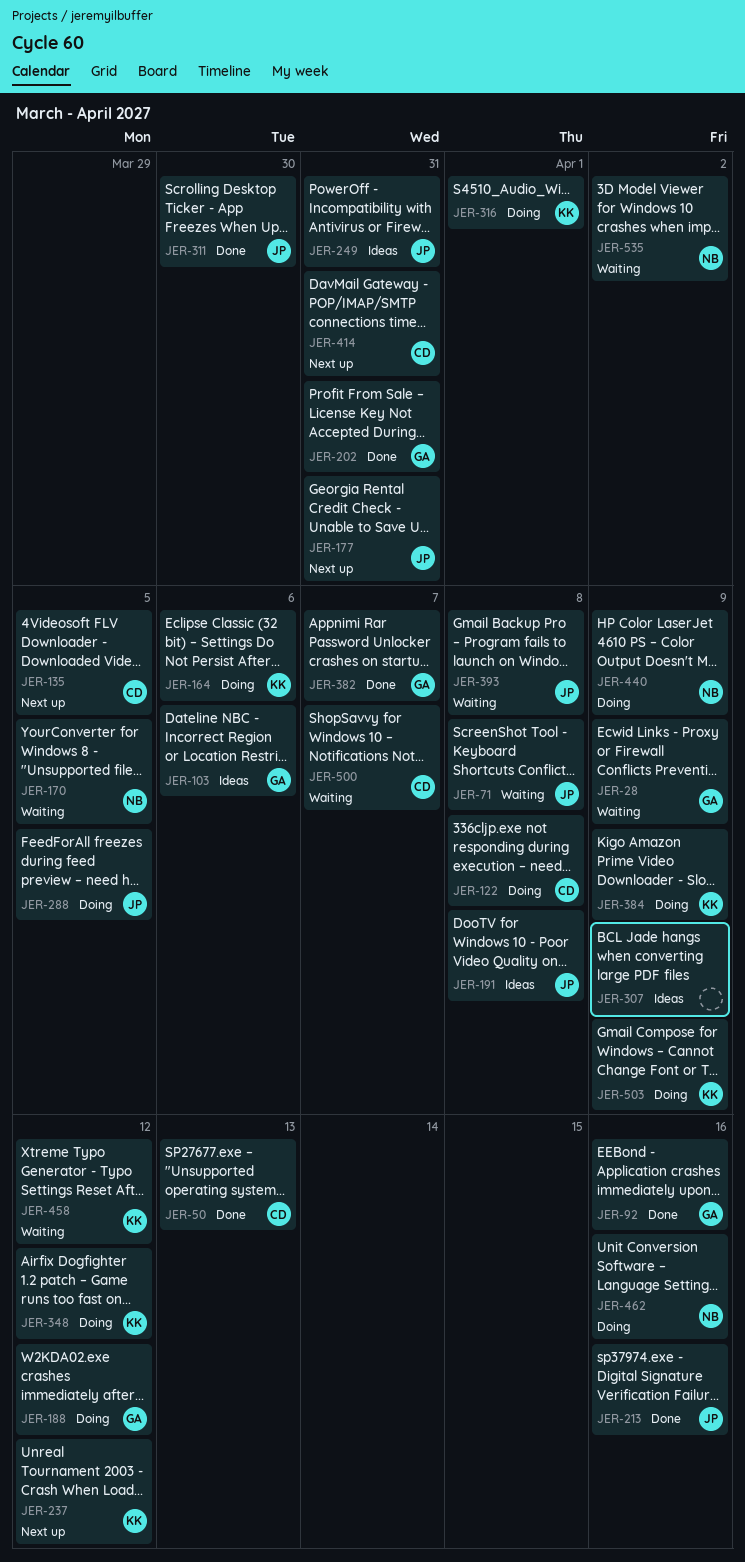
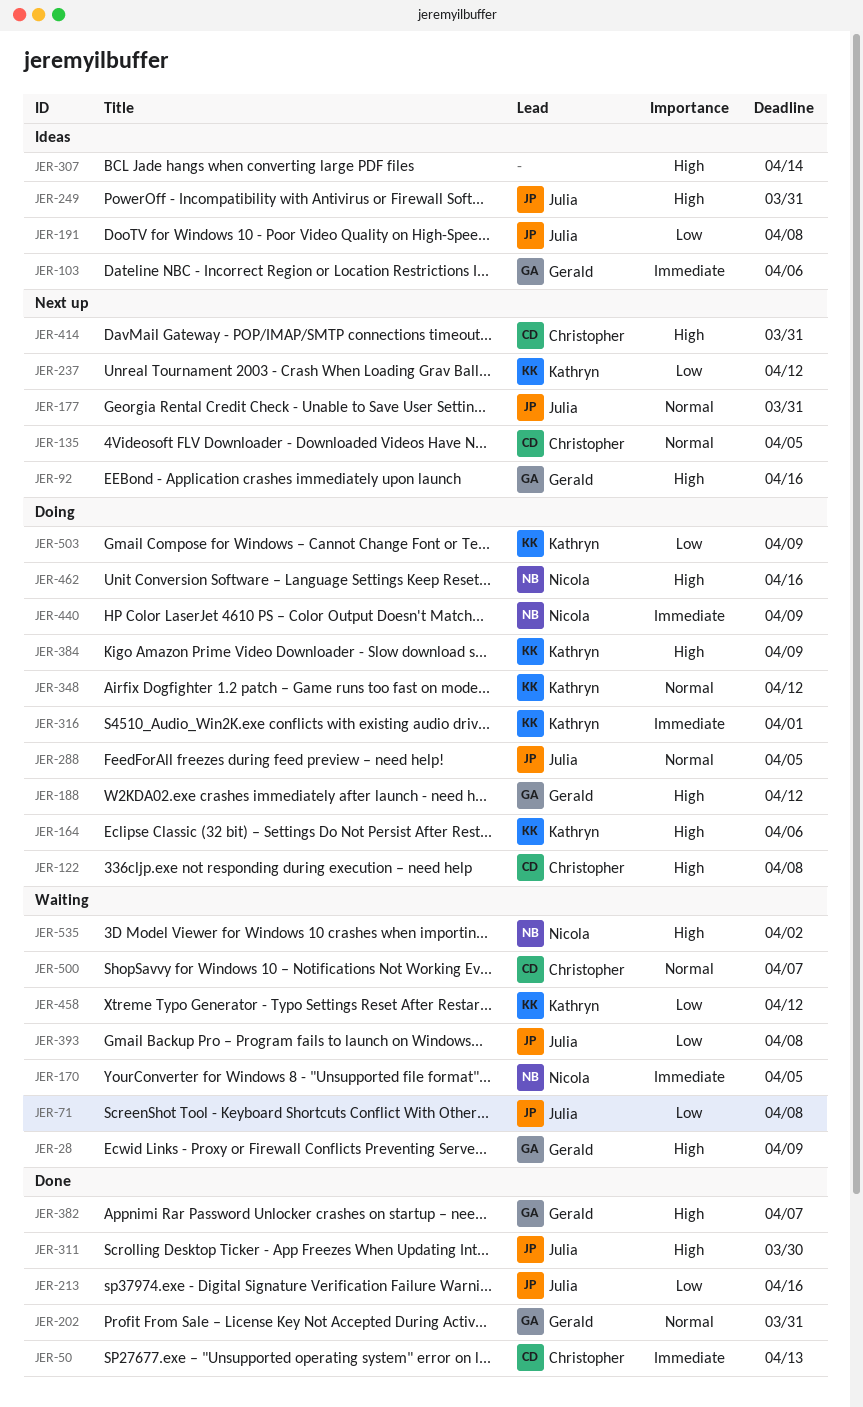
JER-92, status: Done -> Next up
JER-307, due: Apr 9 -> Apr 14

